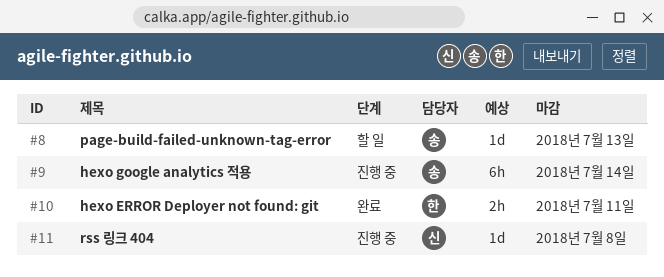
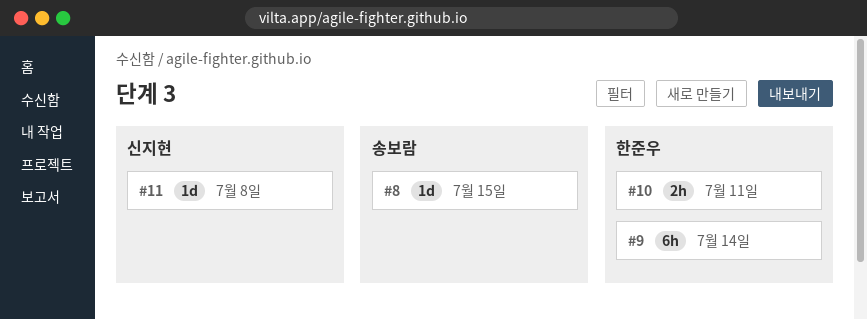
#8, due: Jul 13 -> Jul 15
#9, owner: 송보람 -> 한준우

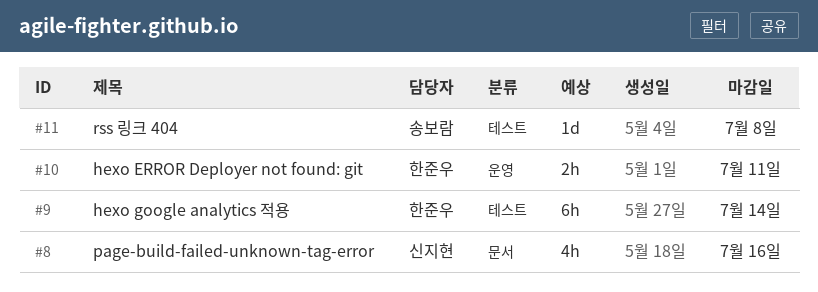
#8, owner: 송보람 -> 신지현
#8, estimate: 1d -> 4h
#8, due: Jul 15 -> Jul 16
#11, owner: 신지현 -> 송보람

